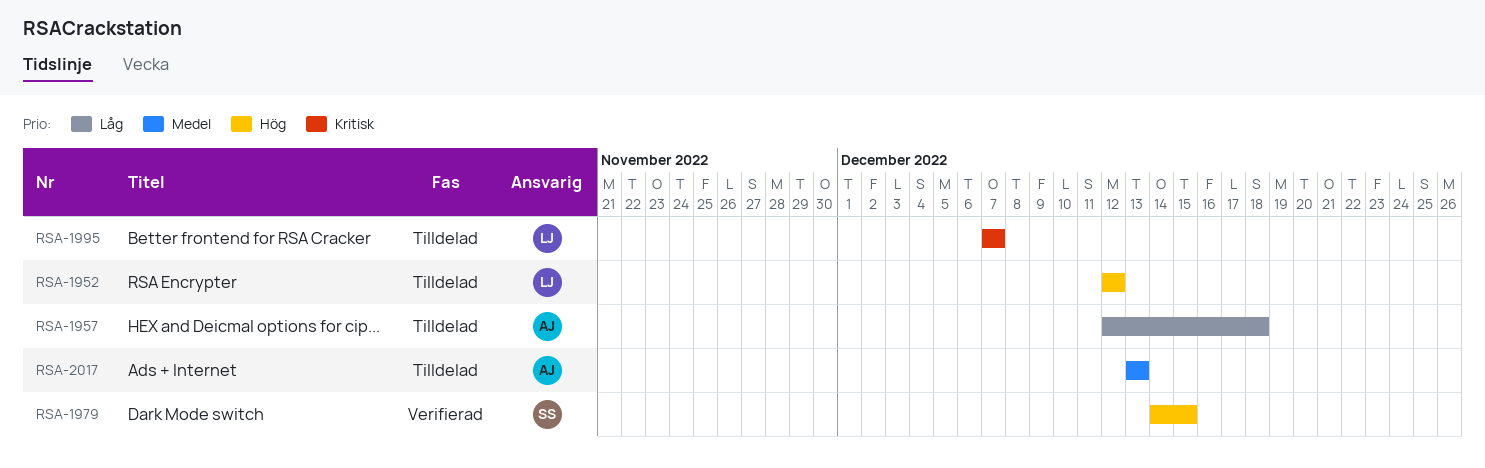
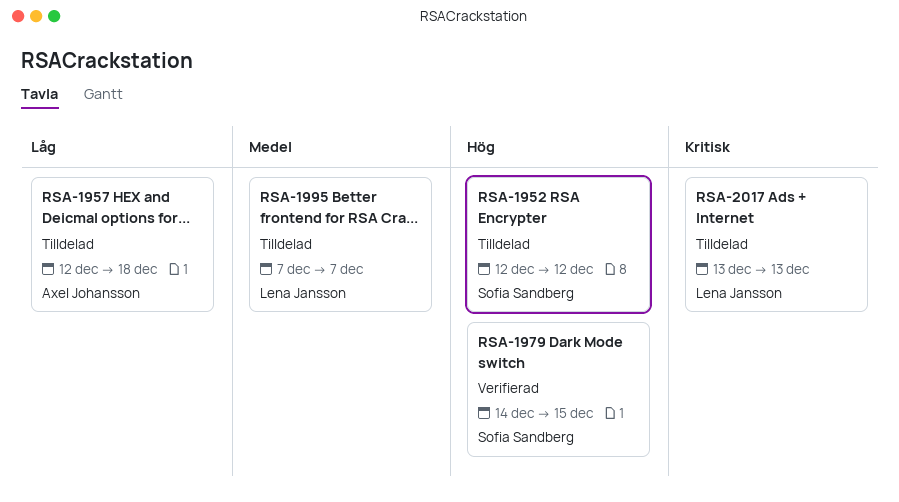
RSA-1952, owner: Lena Jansson -> Sofia Sandberg
RSA-1995, priority: Kritisk -> Medel
RSA-2017, owner: Axel Johansson -> Lena Jansson
RSA-2017, priority: Medel -> Kritisk

